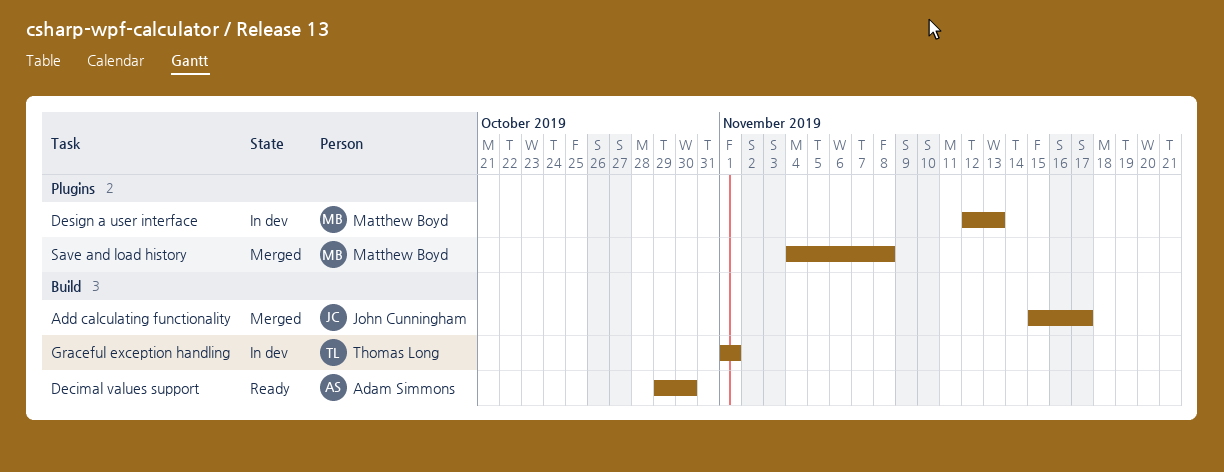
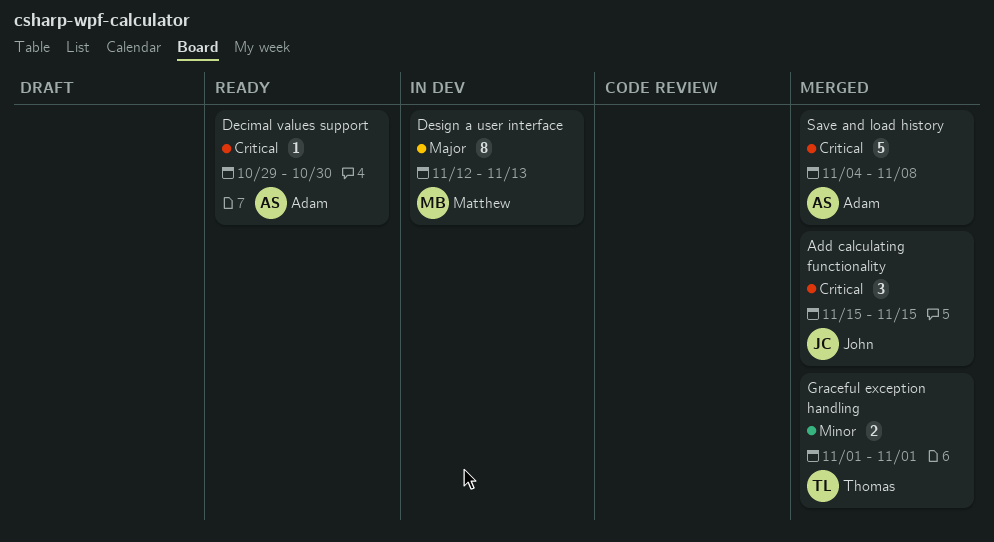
Add calculating functionality, due: Nov 17 -> Nov 15
Graceful exception handling, status: In dev -> Merged
Save and load history, owner: Matthew Boyd -> Adam Simmons

